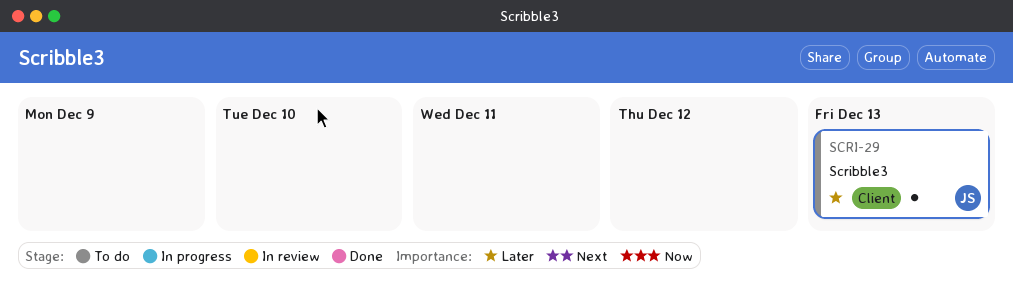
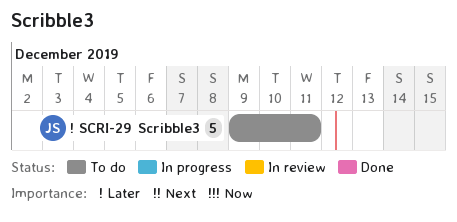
SCRI-29, estimate: 1 -> 5
SCRI-29, due: Dec 13 -> Dec 11

